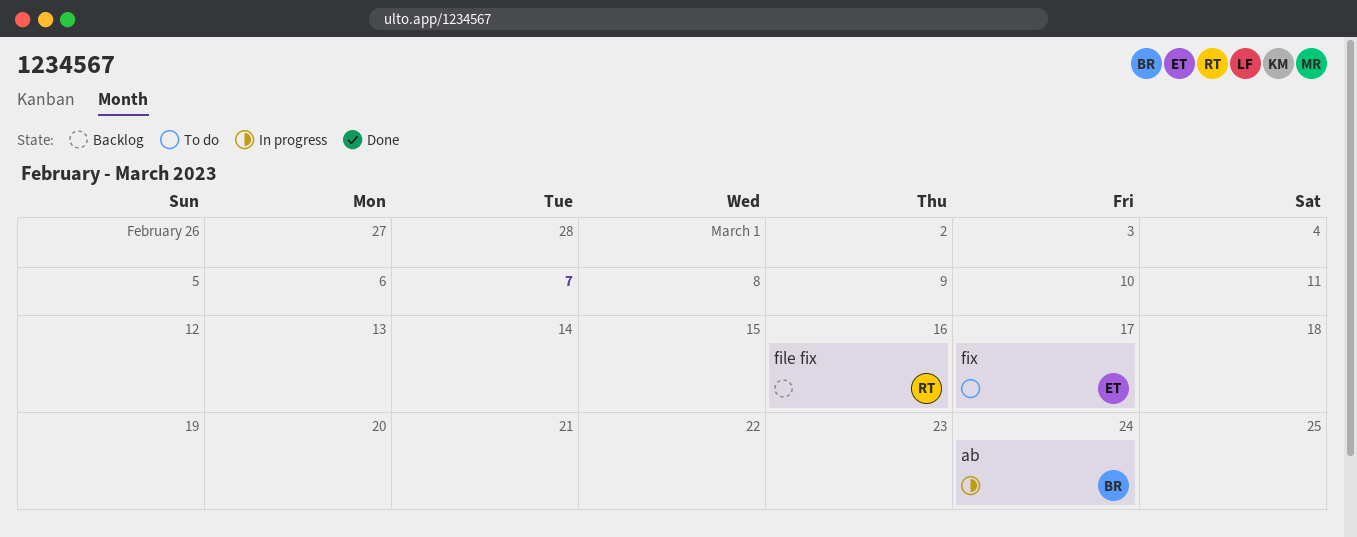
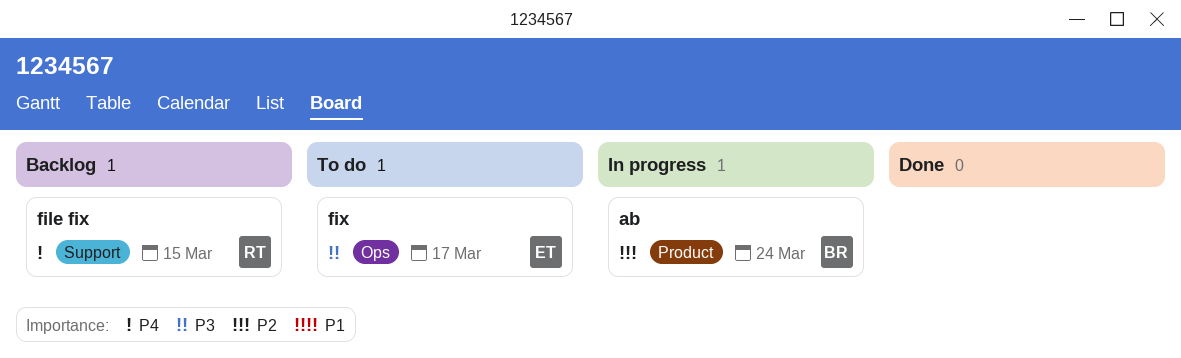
file fix, due: Mar 16 -> Mar 15

